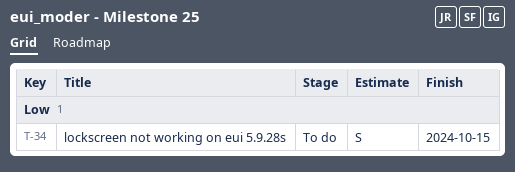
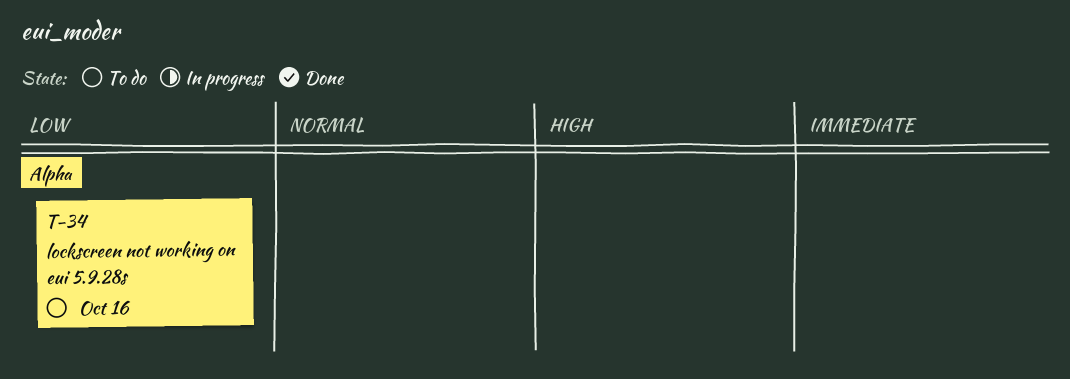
T-34, due: Oct 15 -> Oct 16

